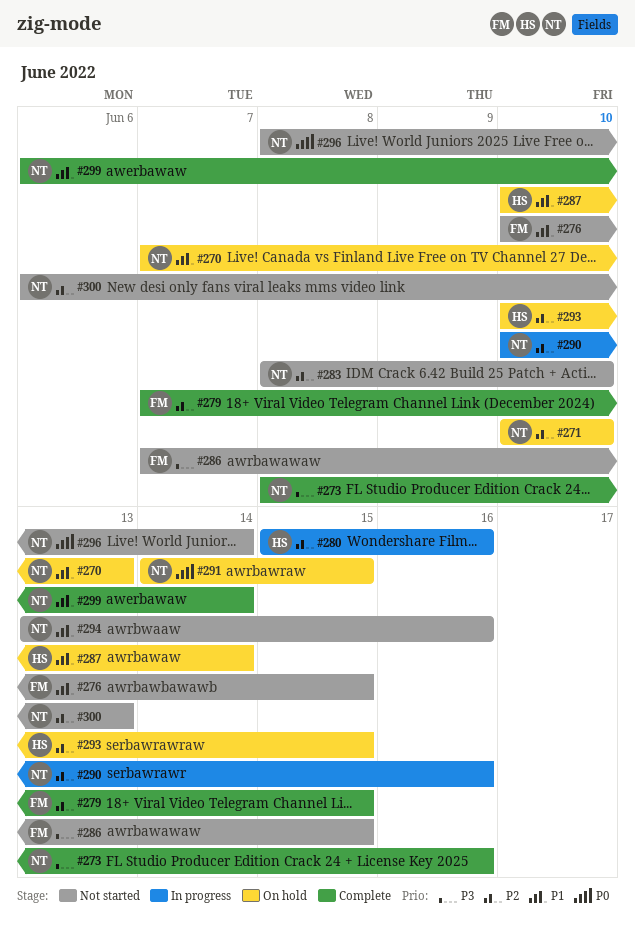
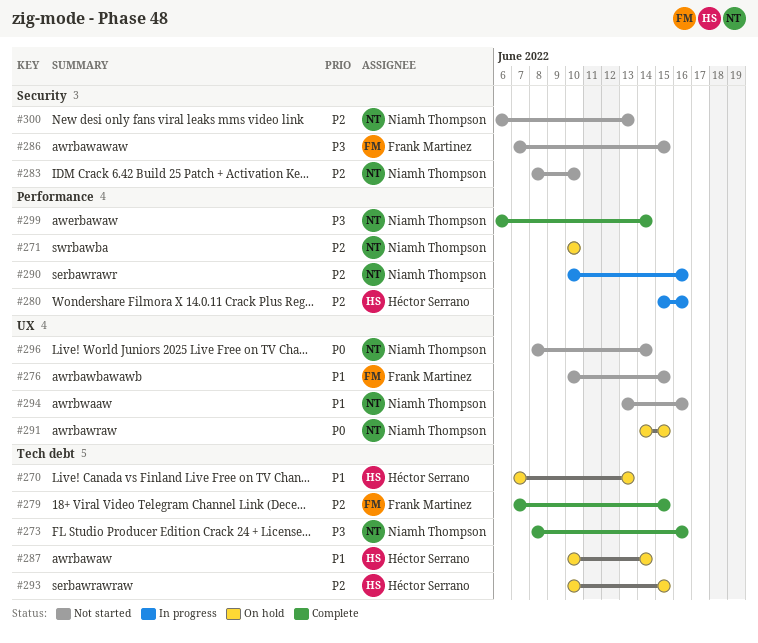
#270, owner: Niamh Thompson -> Héctor Serrano
#299, priority: P1 -> P3

